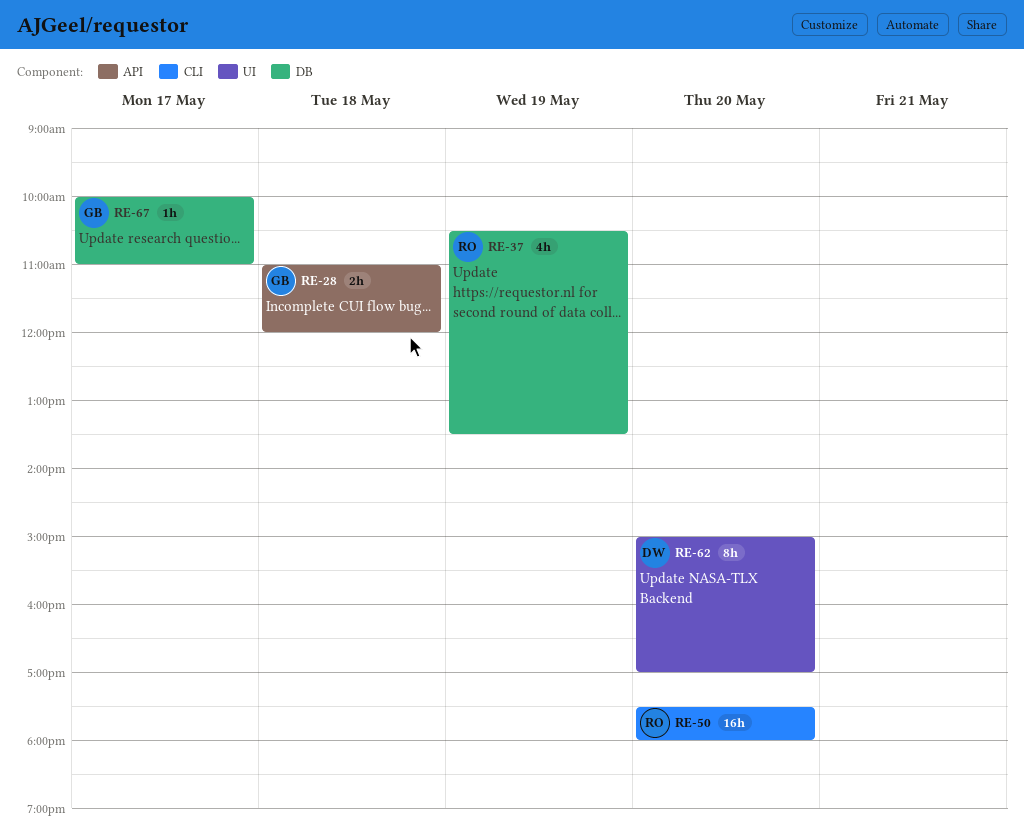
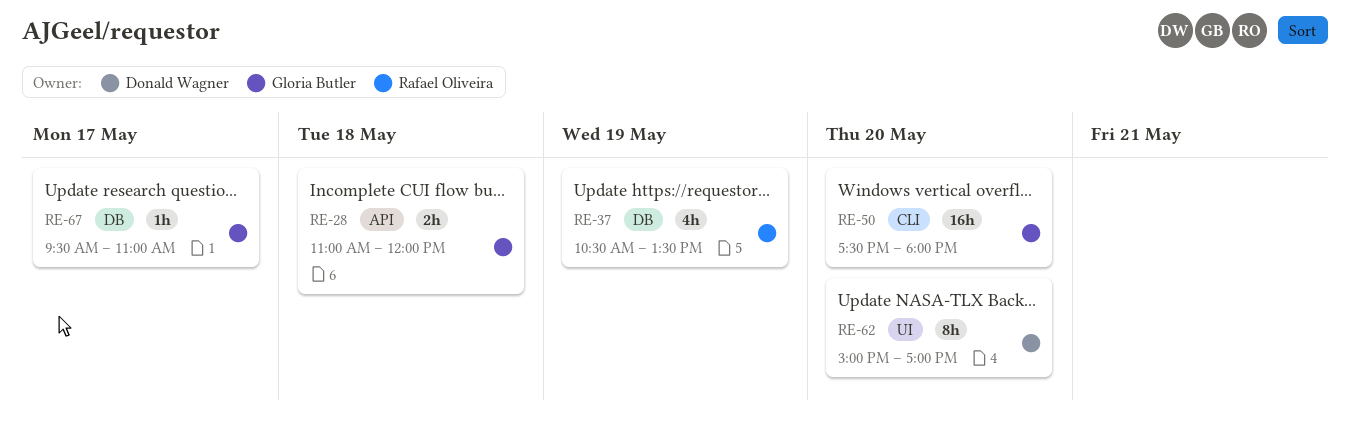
RE-50, owner: Rafael Oliveira -> Gloria Butler
RE-67, begins: 10:00 -> 09:30

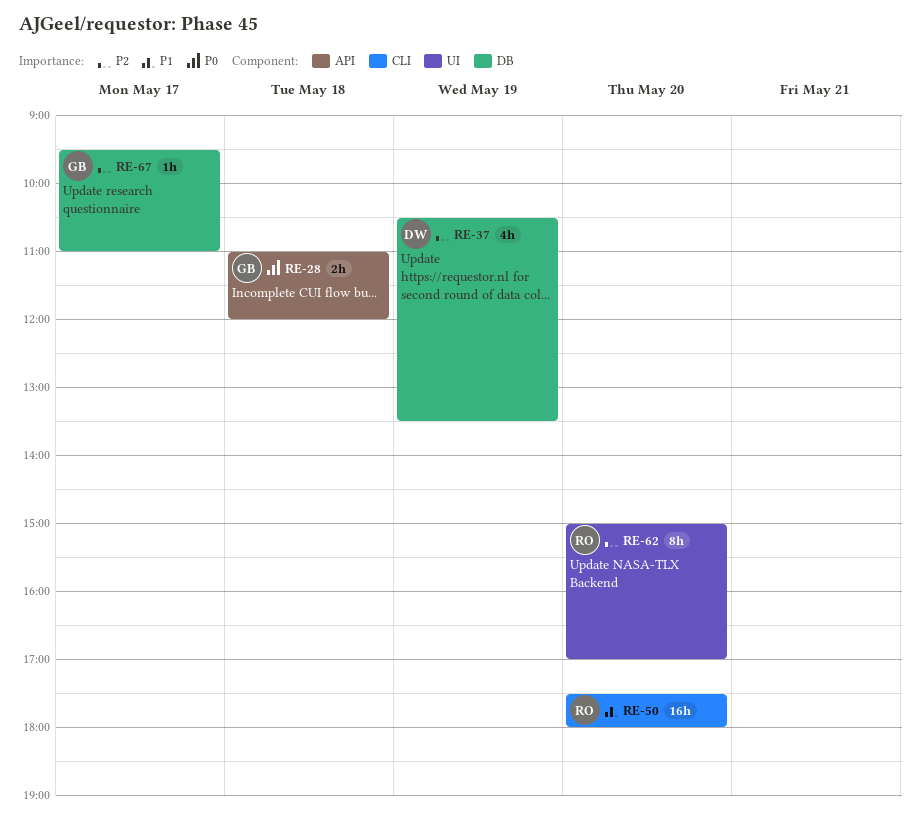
RE-37, owner: Rafael Oliveira -> Donald Wagner
RE-50, owner: Gloria Butler -> Rafael Oliveira
RE-62, owner: Donald Wagner -> Rafael Oliveira

